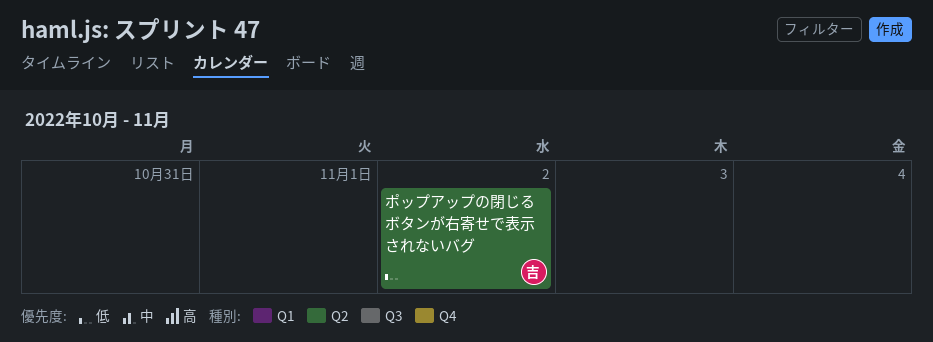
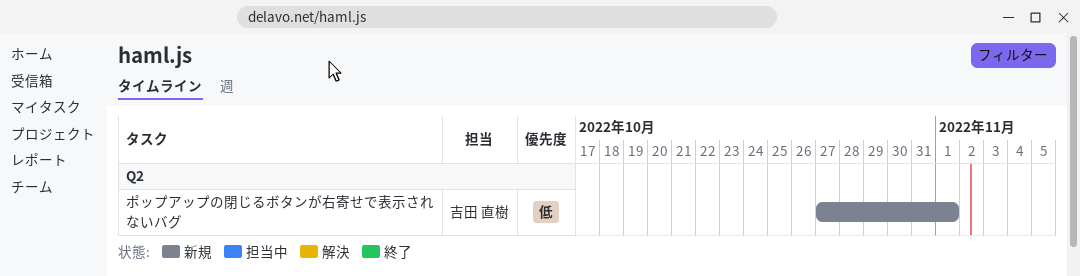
ポップアップの閉じるボタンが右寄せで表示されないバグ, due: Nov 2 -> Nov 1

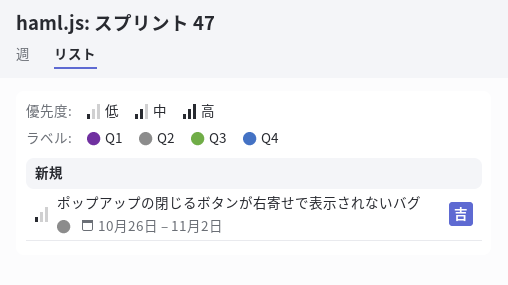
ポップアップの閉じるボタンが右寄せで表示されないバグ, start: Oct 27 -> Oct 26
ポップアップの閉じるボタンが右寄せで表示されないバグ, due: Nov 1 -> Nov 2

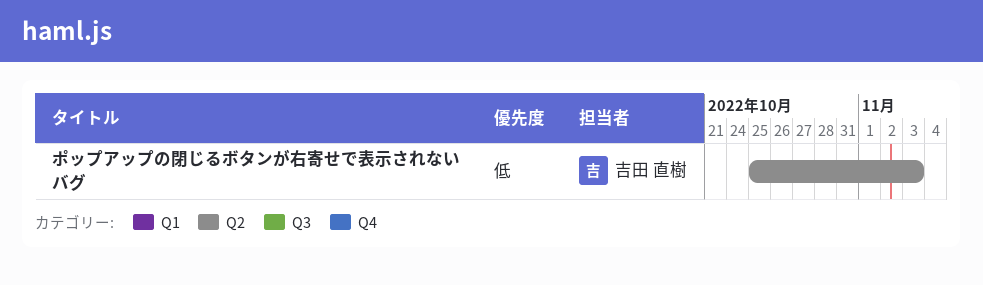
ポップアップの閉じるボタンが右寄せで表示されないバグ, start: Oct 26 -> Oct 25
ポップアップの閉じるボタンが右寄せで表示されないバグ, due: Nov 2 -> Nov 3

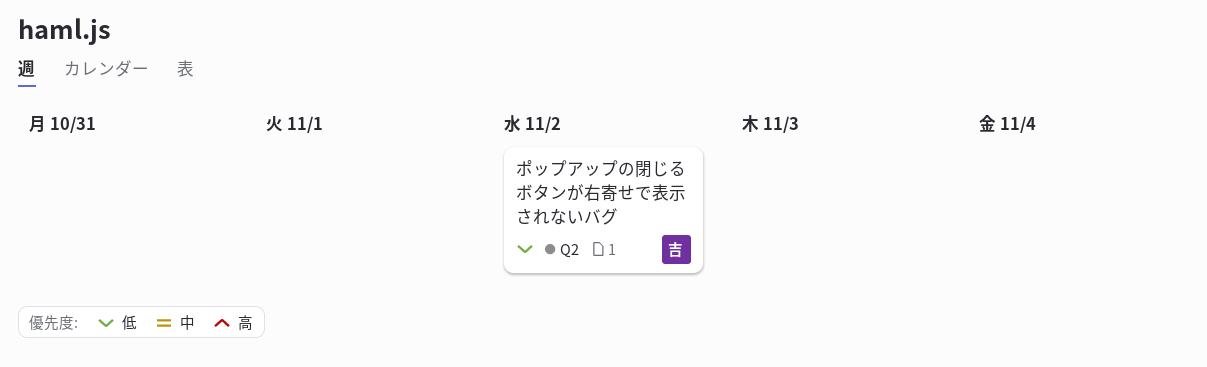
ポップアップの閉じるボタンが右寄せで表示されないバグ, due: Nov 3 -> Nov 2

